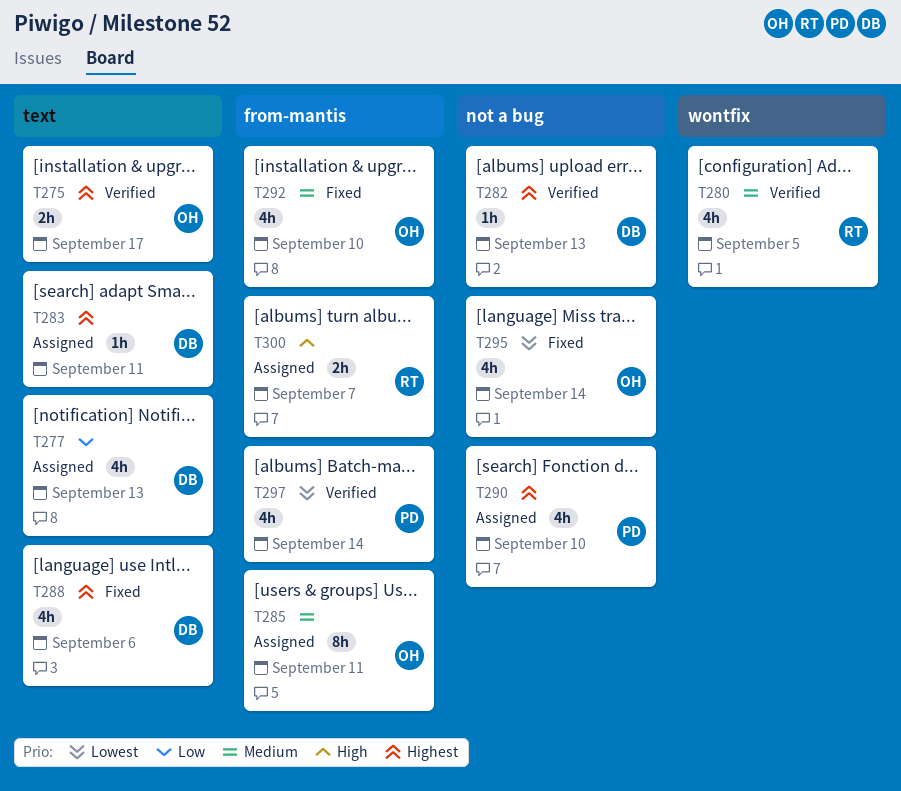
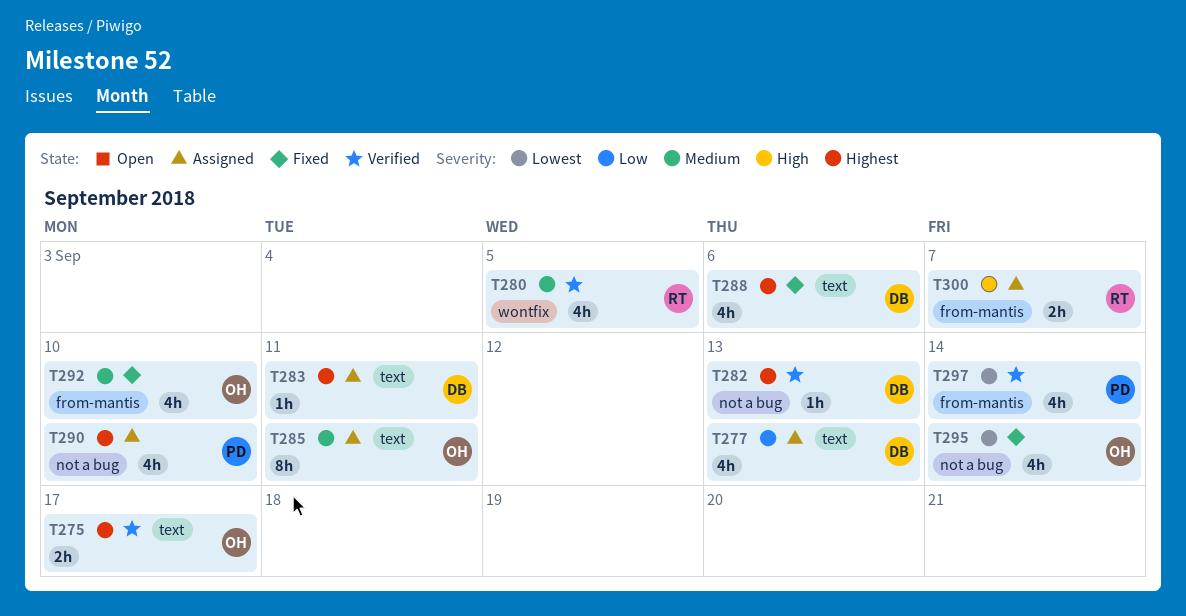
T285, label: from-mantis -> text

